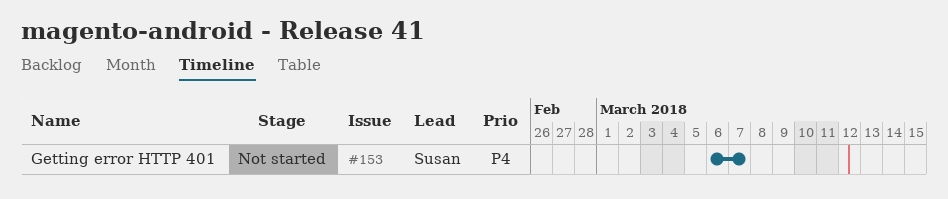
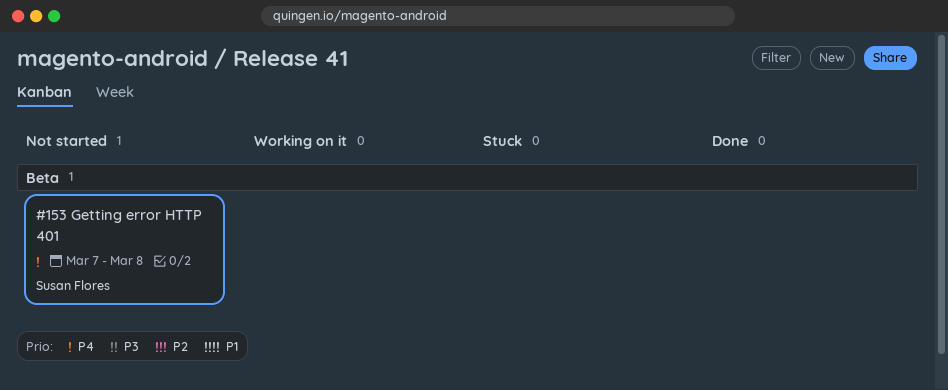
#153, start: Mar 6 -> Mar 7
#153, due: Mar 7 -> Mar 8

